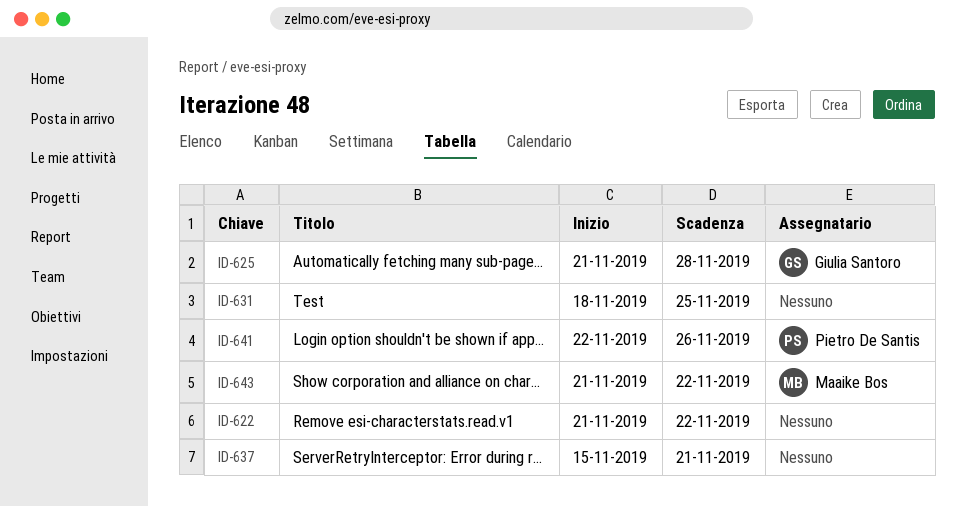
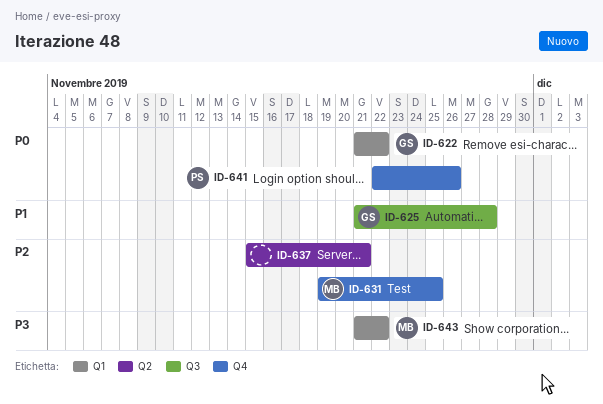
ID-622, owner: none -> Giulia Santoro
ID-631, owner: none -> Maaike Bos
ID-631, start: Nov 18 -> Nov 19

